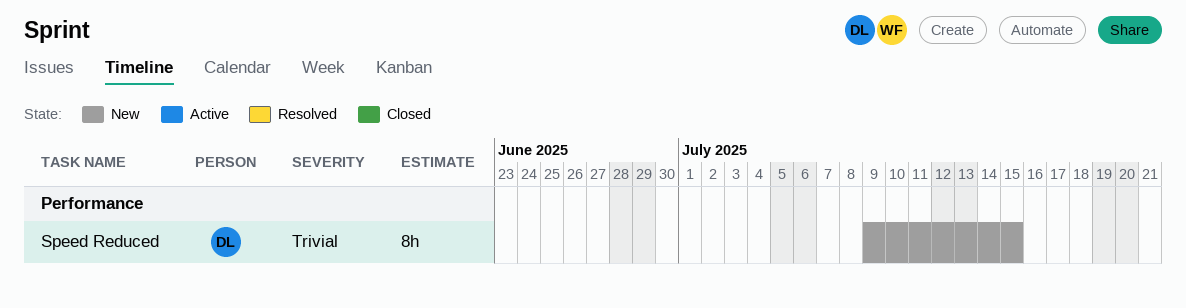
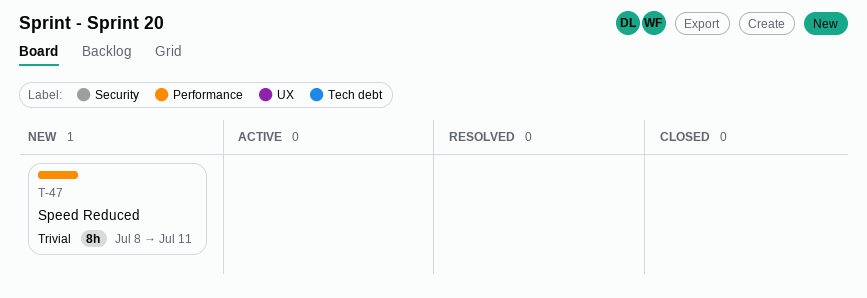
Speed Reduced, start: Jul 9 -> Jul 8
Speed Reduced, due: Jul 15 -> Jul 11

